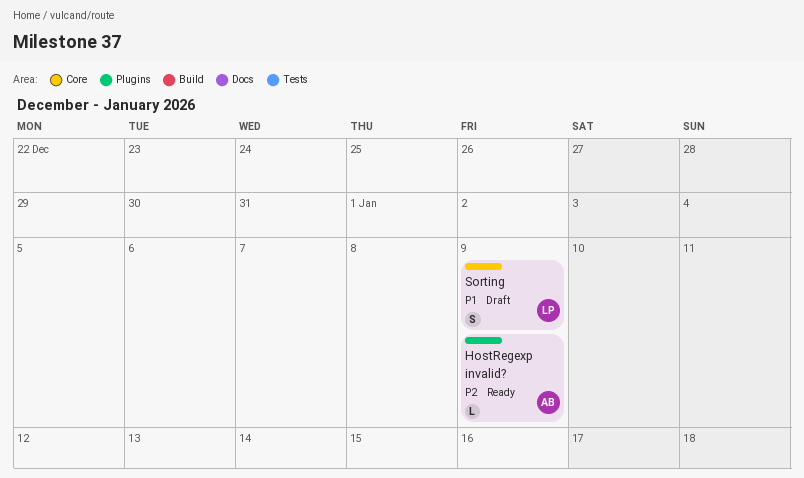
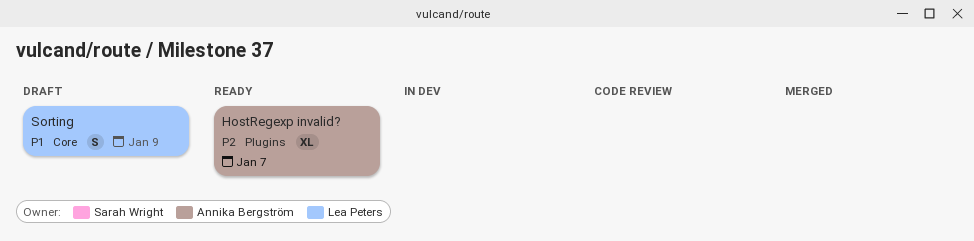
HostRegexp invalid?, estimate: L -> XL
HostRegexp invalid?, due: Jan 9 -> Jan 7

